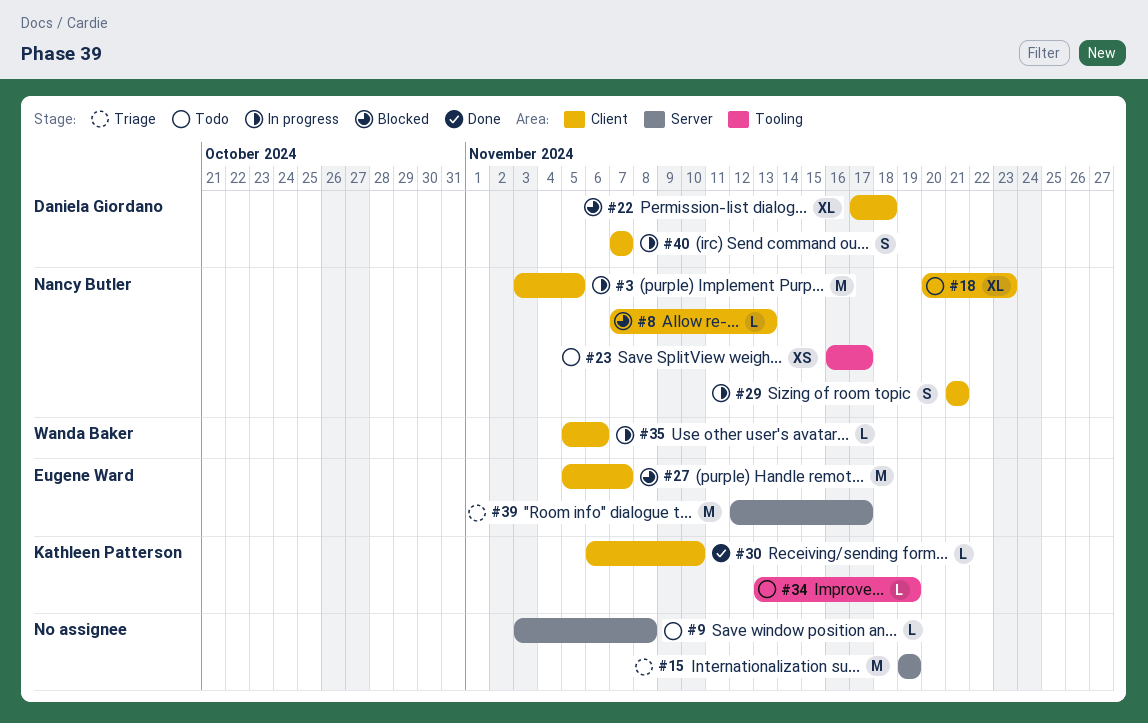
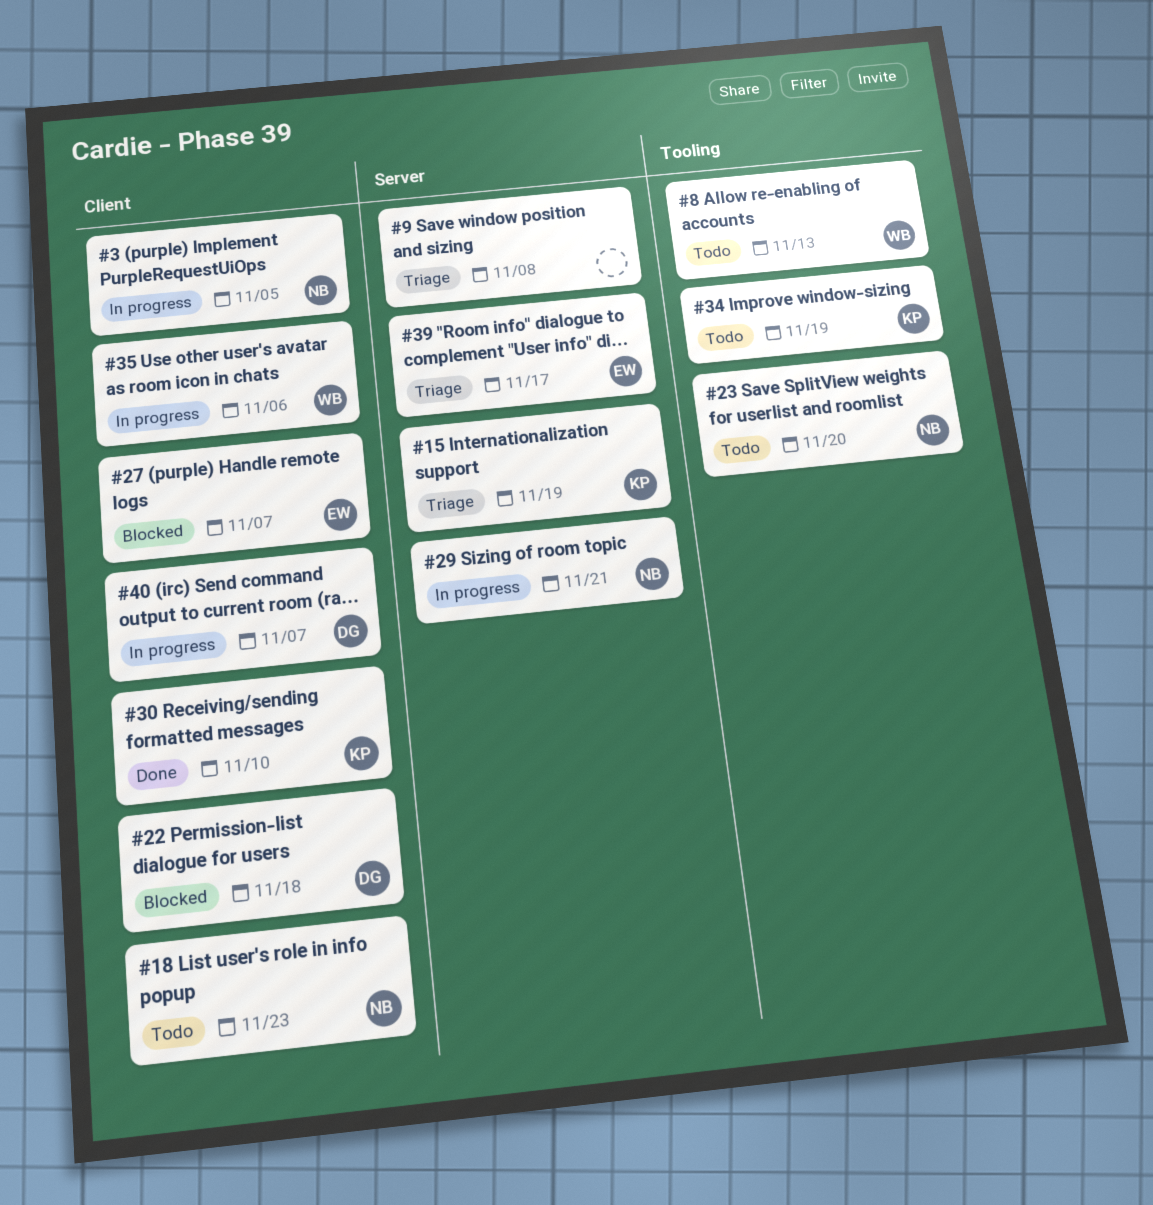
#8, status: Blocked -> Todo
#8, owner: Nancy Butler -> Wanda Baker
#8, label: Client -> Tooling
#9, status: Todo -> Triage
#15, owner: none -> Kathleen Patterson
#23, due: Nov 17 -> Nov 20
#29, label: Client -> Server

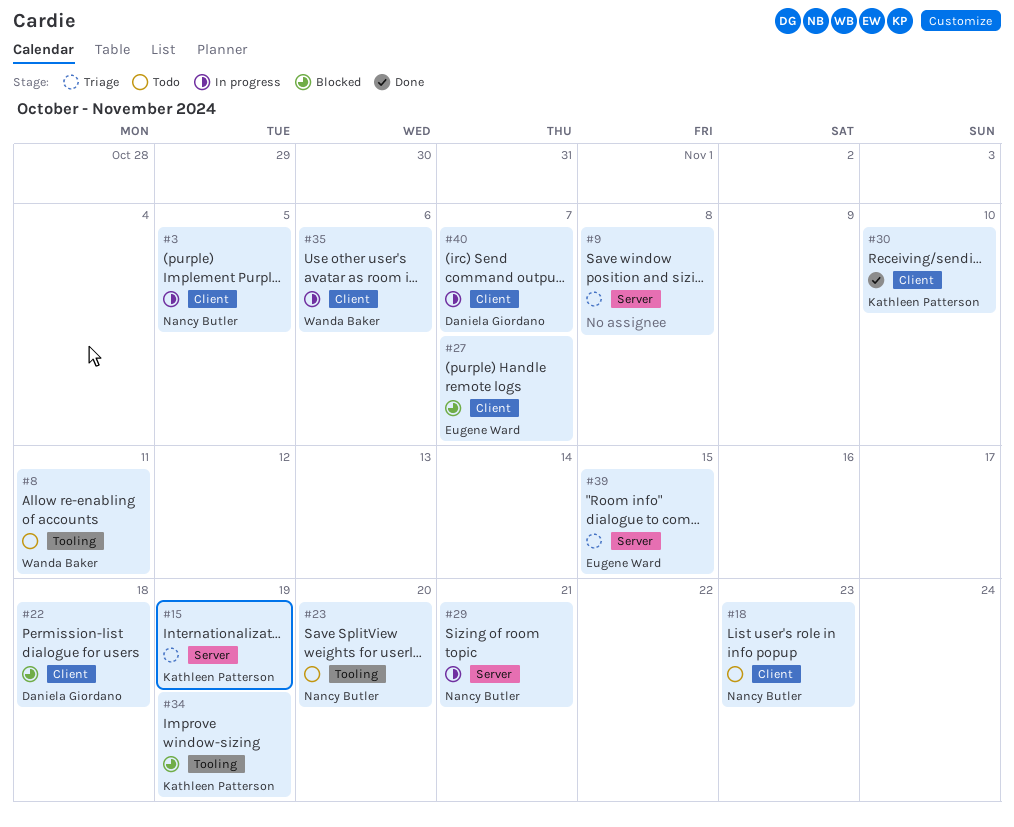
#8, due: Nov 13 -> Nov 11
#34, status: Todo -> Blocked
#39, due: Nov 17 -> Nov 15

